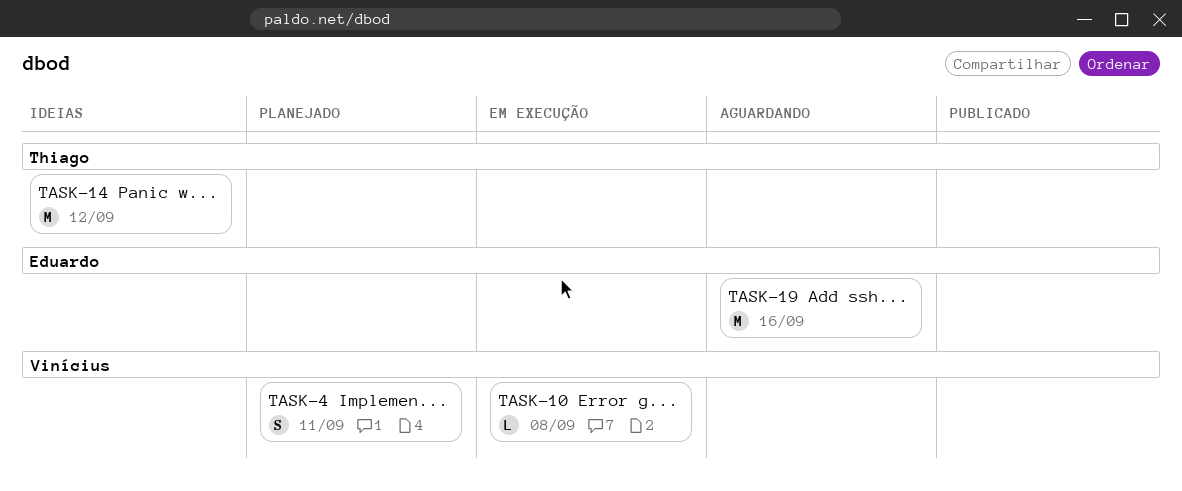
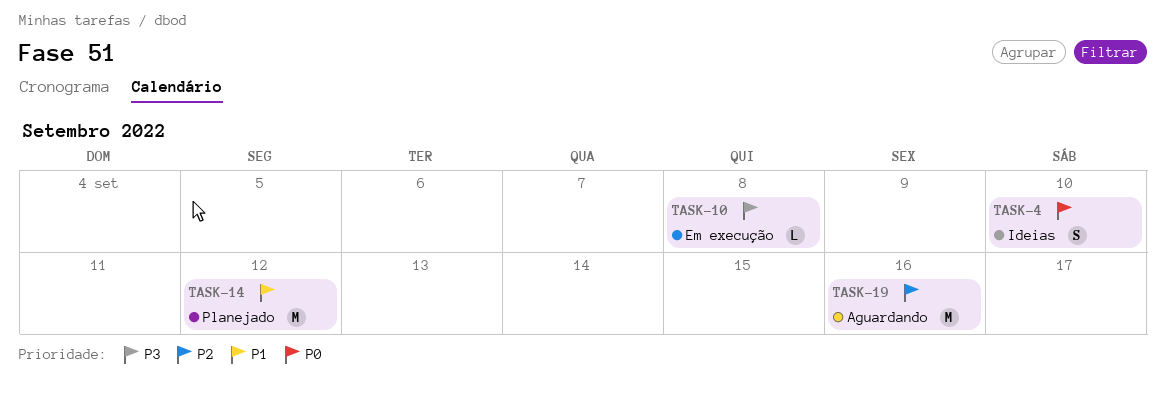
TASK-4, status: Planejado -> Ideias
TASK-4, due: Sep 11 -> Sep 10
TASK-14, status: Ideias -> Planejado

